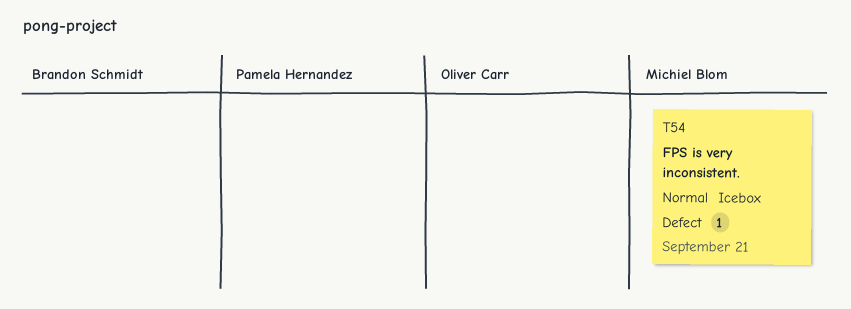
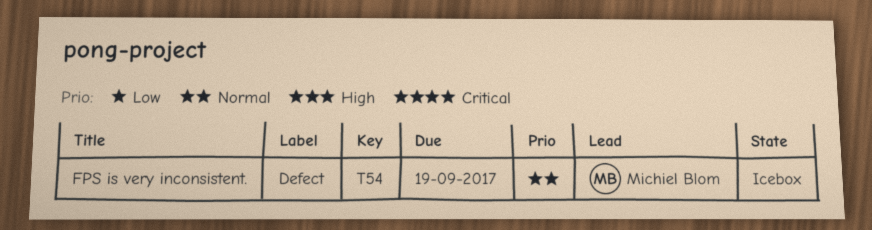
T54, due: Sep 21 -> Sep 19

